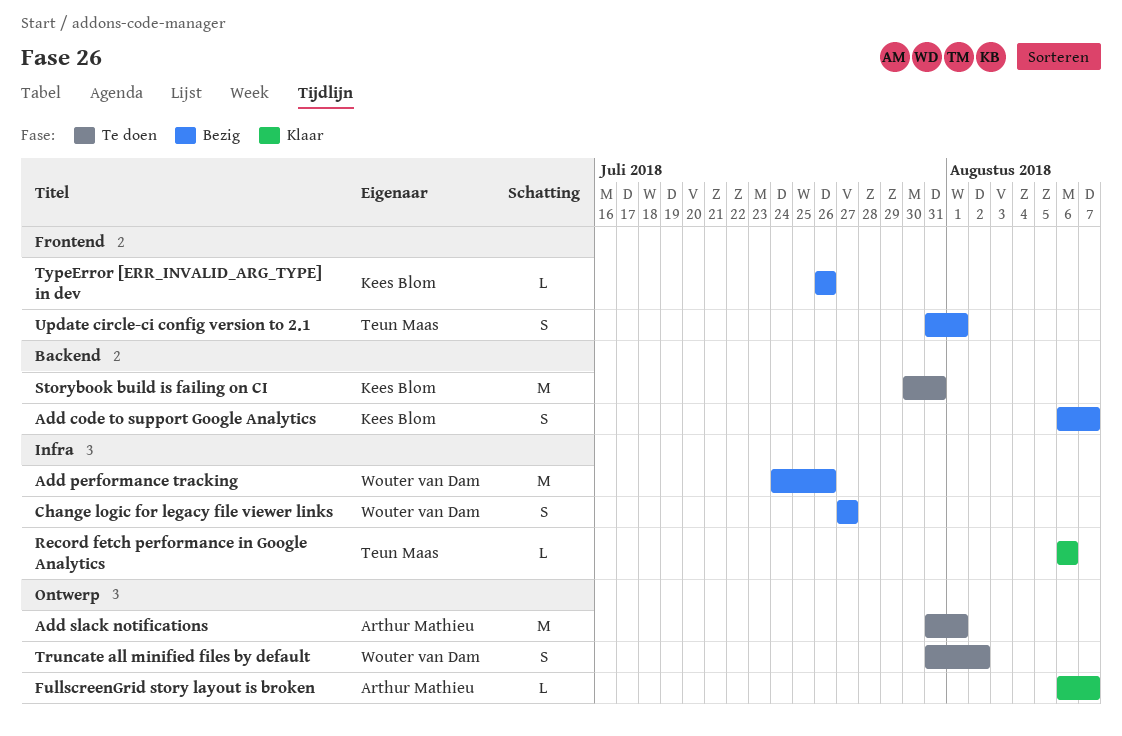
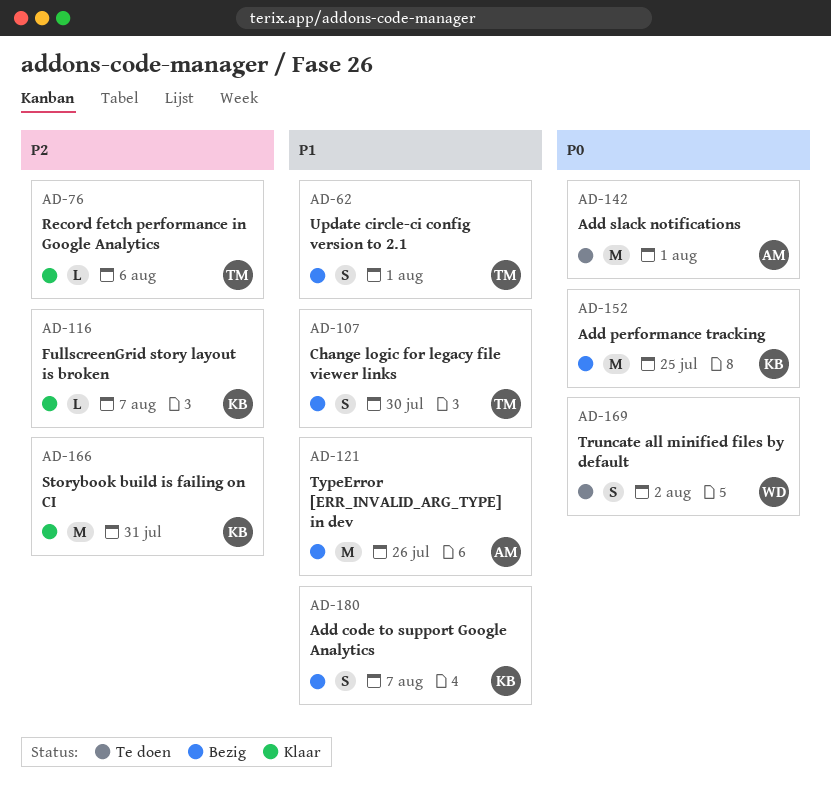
Add performance tracking, owner: Wouter van Dam -> Kees Blom
Add performance tracking, due: Jul 26 -> Jul 25
Change logic for legacy file viewer links, owner: Wouter van Dam -> Teun Maas
Change logic for legacy file viewer links, due: Jul 27 -> Jul 30
FullscreenGrid story layout is broken, owner: Arthur Mathieu -> Kees Blom
Storybook build is failing on CI, status: Te doen -> Klaar
TypeError [ERR_INVALID_ARG_TYPE] in dev, owner: Kees Blom -> Arthur Mathieu
TypeError [ERR_INVALID_ARG_TYPE] in dev, estimate: L -> M

